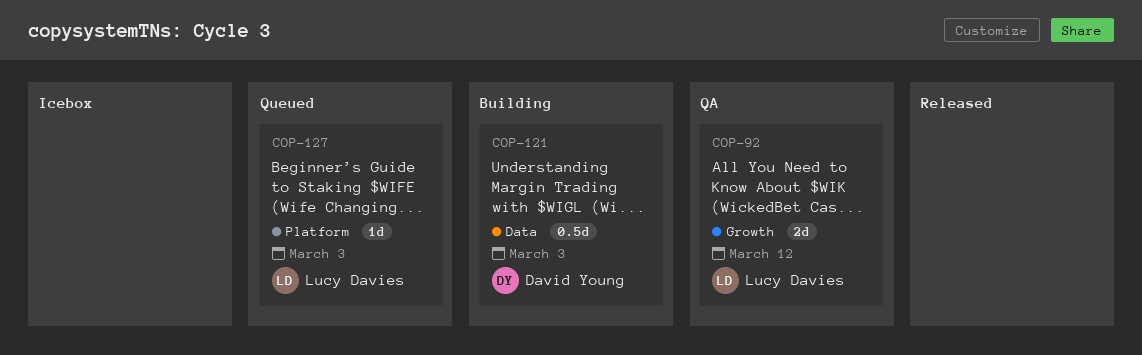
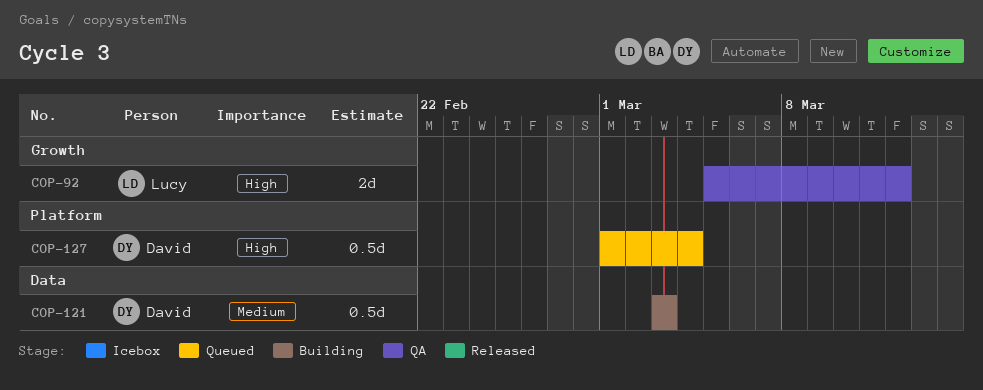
COP-127, owner: Lucy Davies -> David Young
COP-127, estimate: 1d -> 0.5d
COP-127, due: Mar 3 -> Mar 4

